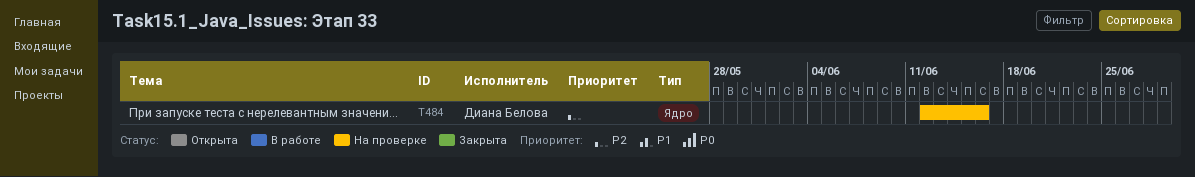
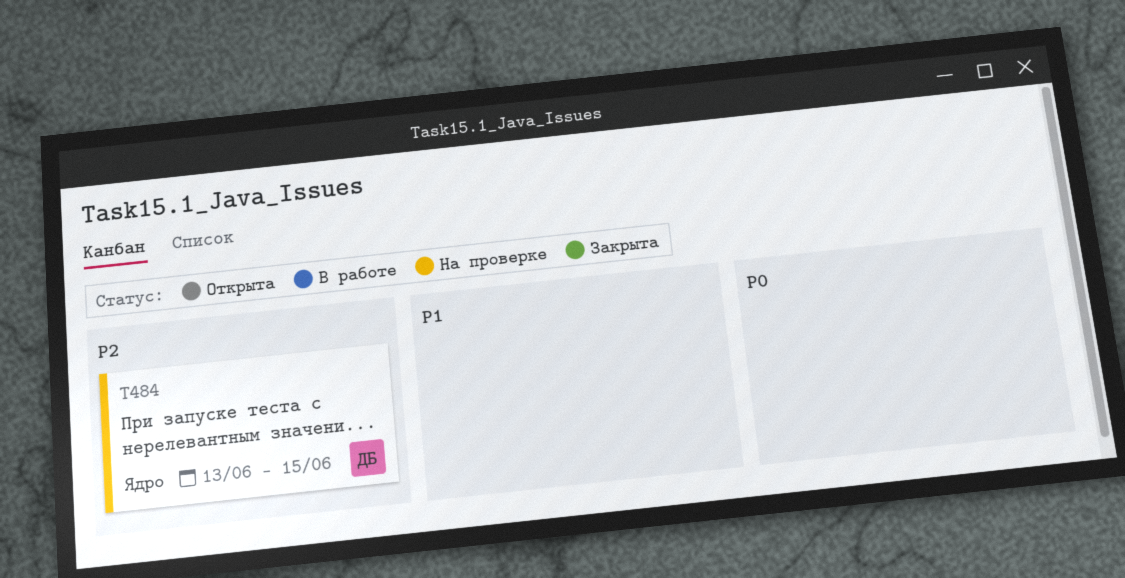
T484, start: Jun 12 -> Jun 13
T484, due: Jun 16 -> Jun 15

